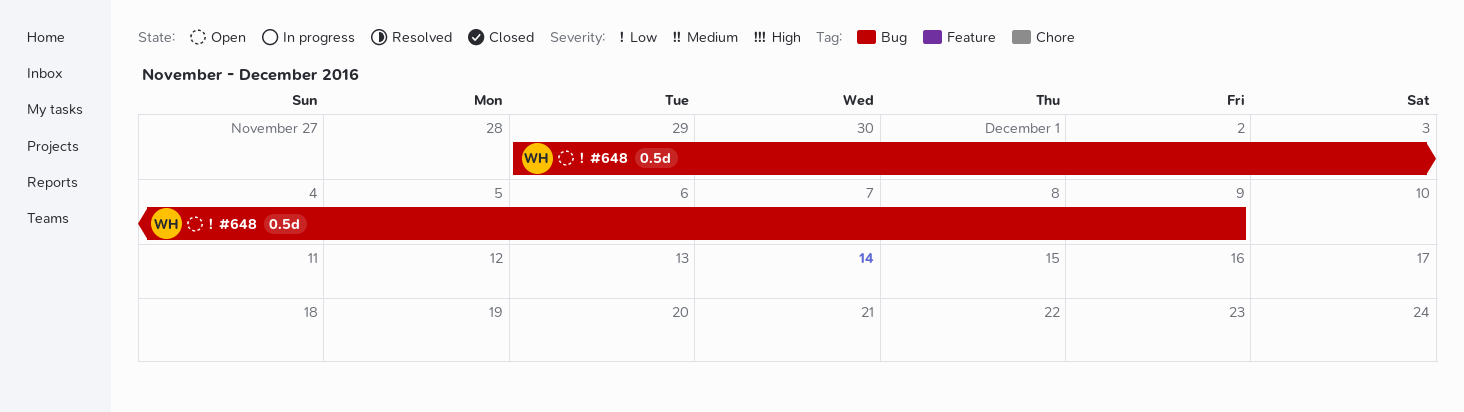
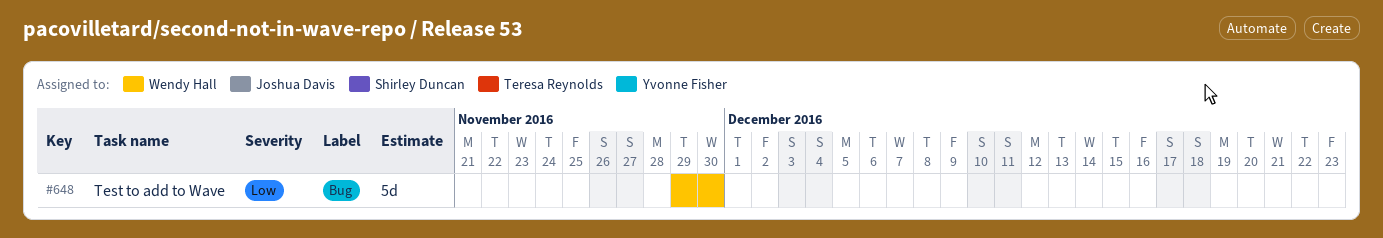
#648, estimate: 0.5d -> 5d
#648, due: Dec 9 -> Nov 30

